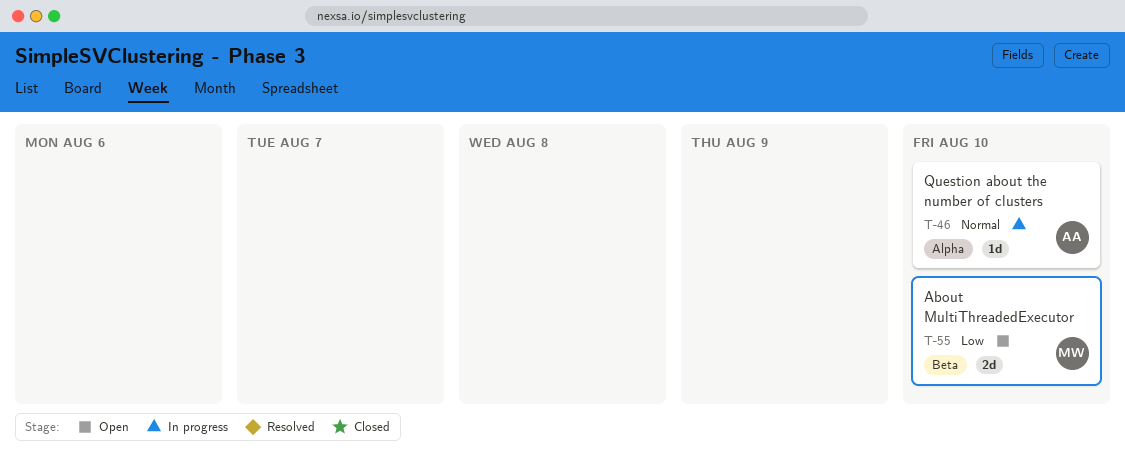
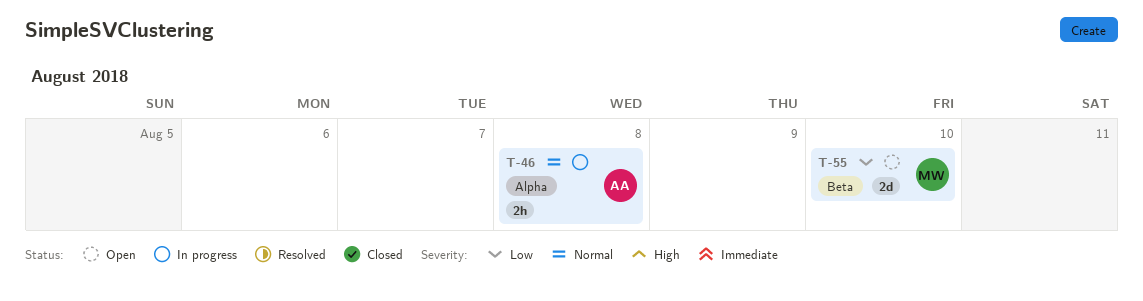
T-46, estimate: 1d -> 2h
T-46, due: Aug 10 -> Aug 8

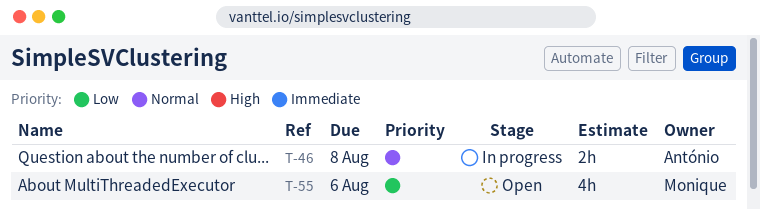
T-55, estimate: 2d -> 4h
T-55, due: Aug 10 -> Aug 6

